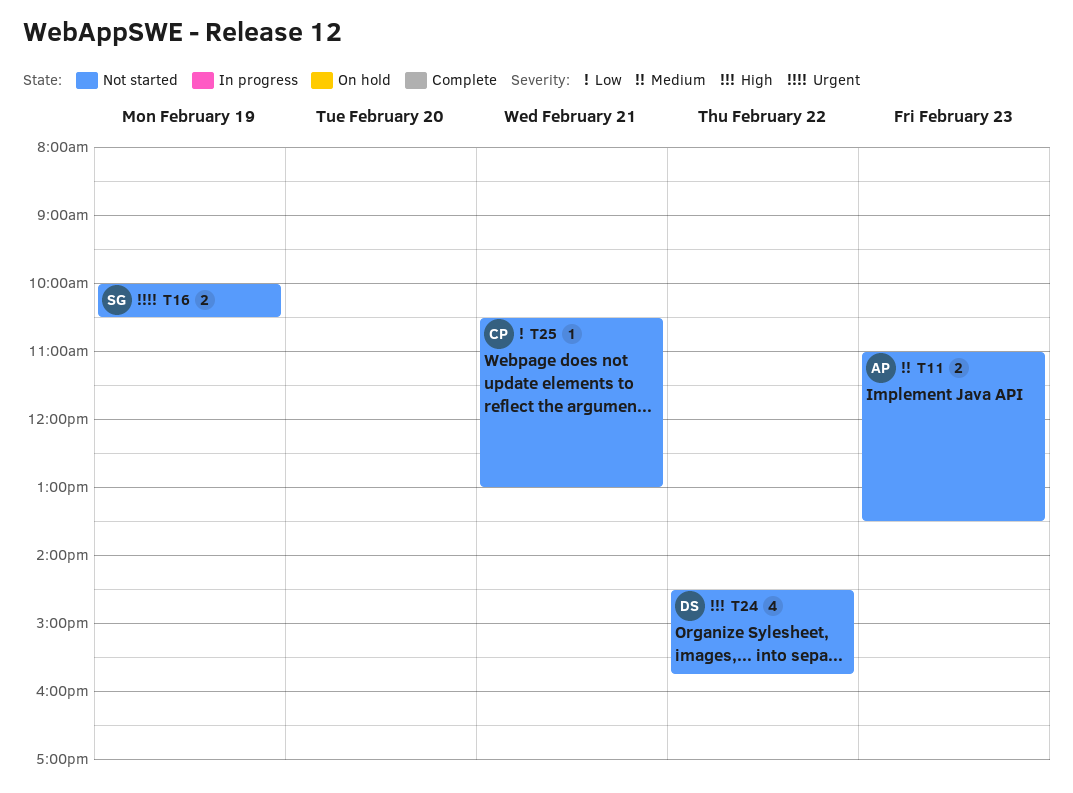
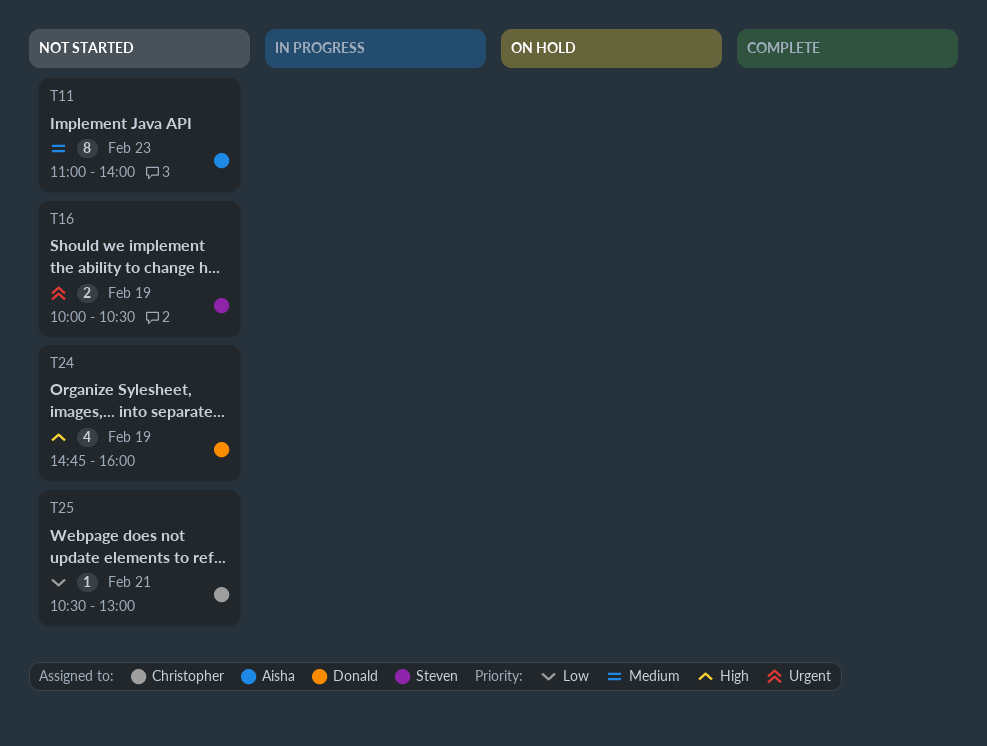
T11, estimate: 2 -> 8
T11, ends: 13:30 -> 14:00
T24, day: Feb 22 -> Feb 19
T24, begins: 14:30 -> 14:45
T24, ends: 15:45 -> 16:00

